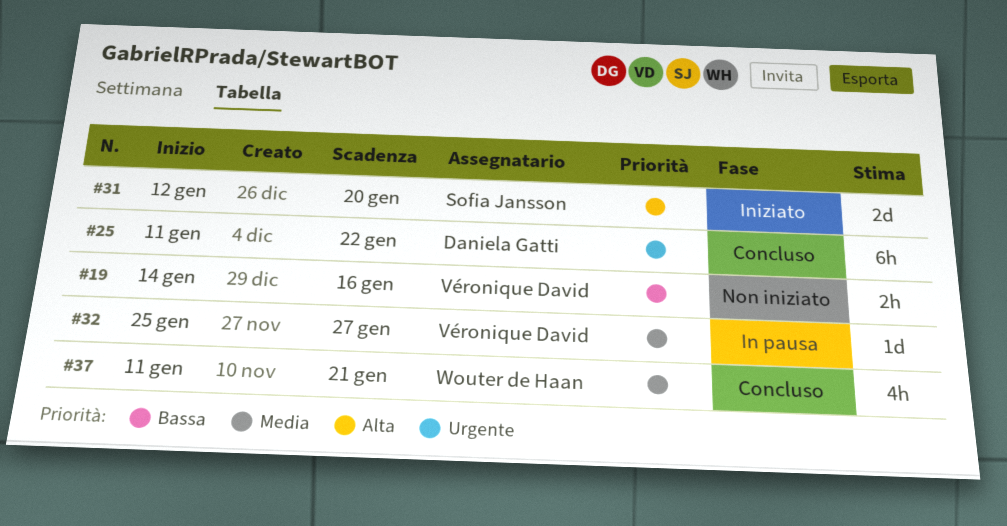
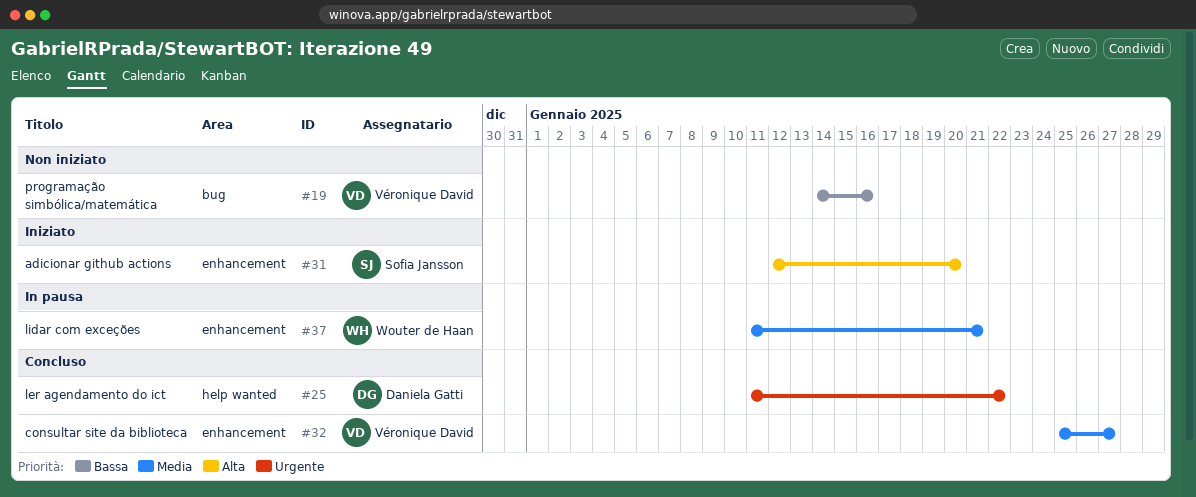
#32, status: In pausa -> Concluso
#37, status: Concluso -> In pausa

